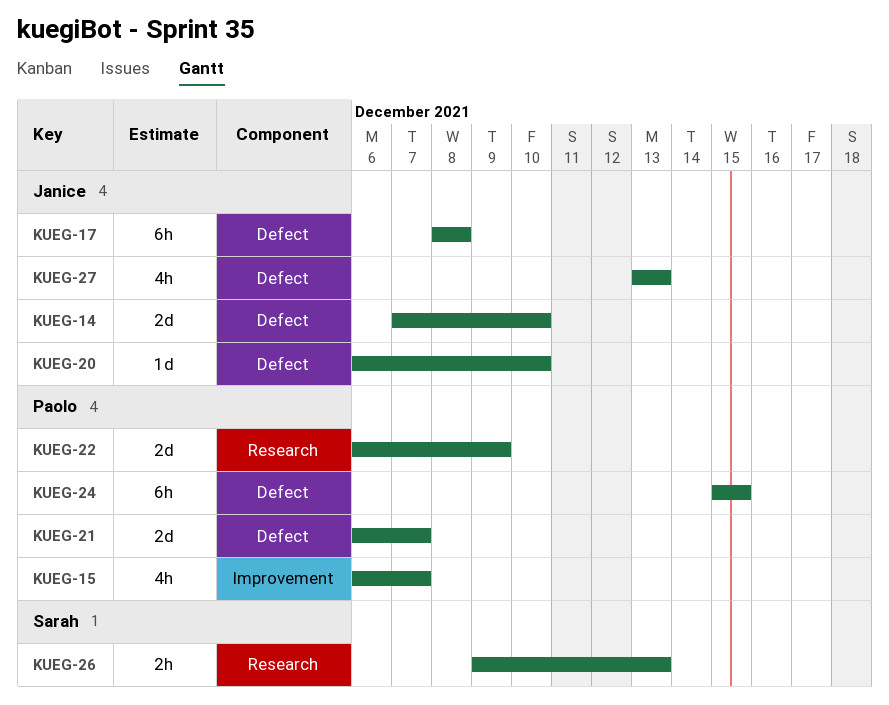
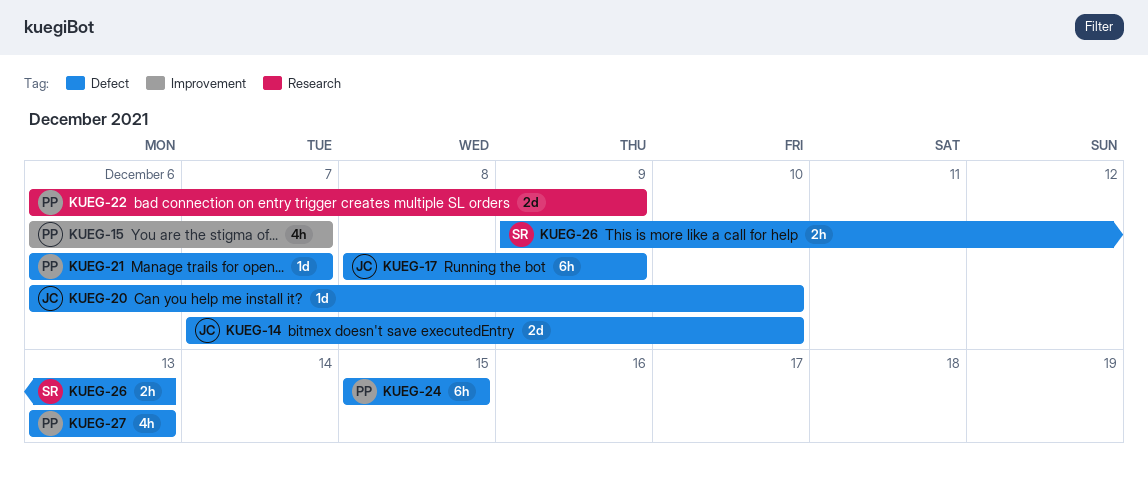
KUEG-17, due: Dec 8 -> Dec 9
KUEG-21, estimate: 2d -> 1d
KUEG-26, label: Research -> Defect
KUEG-27, owner: Janice -> Paolo

